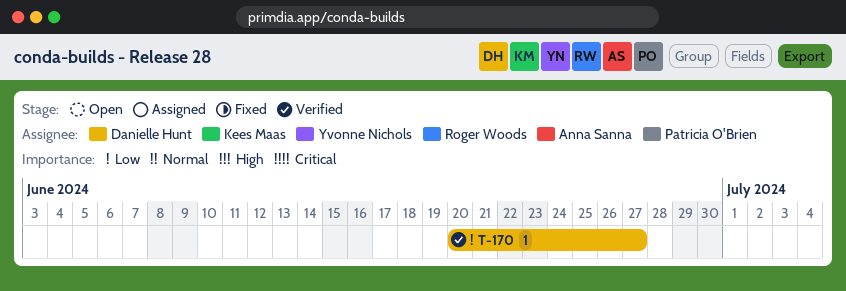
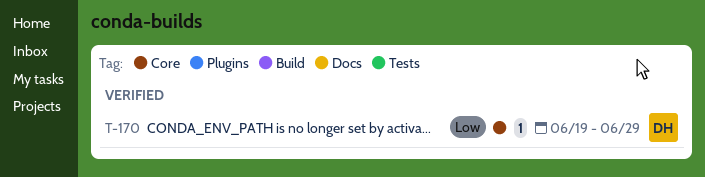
T-170, start: Jun 20 -> Jun 19
T-170, due: Jun 27 -> Jun 29

